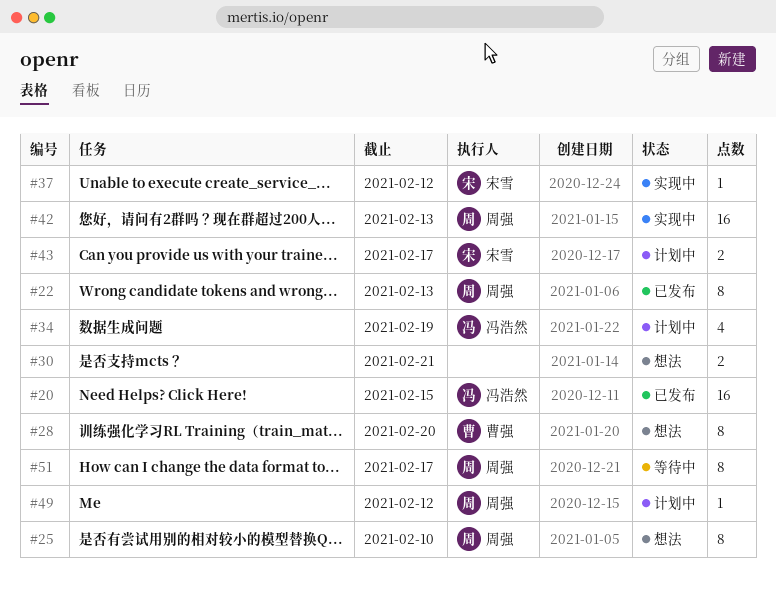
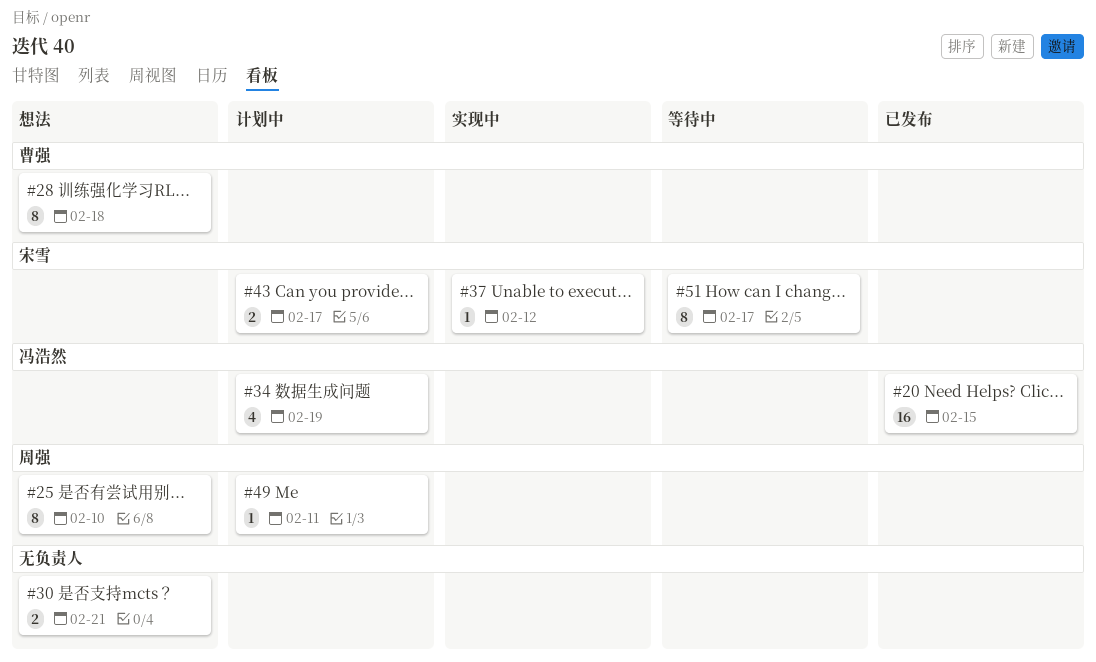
#22: present -> none
#28, due: Feb 20 -> Feb 18
#42: present -> none
#49, due: Feb 12 -> Feb 11
#51, owner: 周强 -> 宋雪

